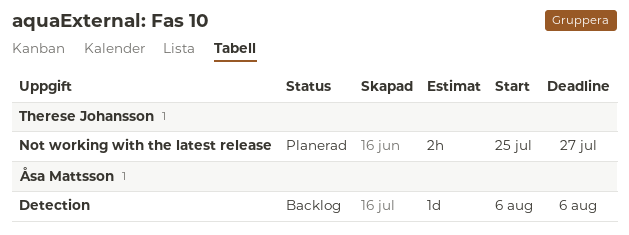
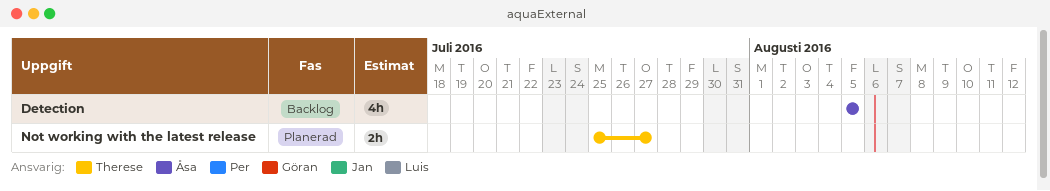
Detection, estimate: 1d -> 4h
Detection, start: Aug 6 -> Aug 5
Detection, due: Aug 6 -> Aug 5

